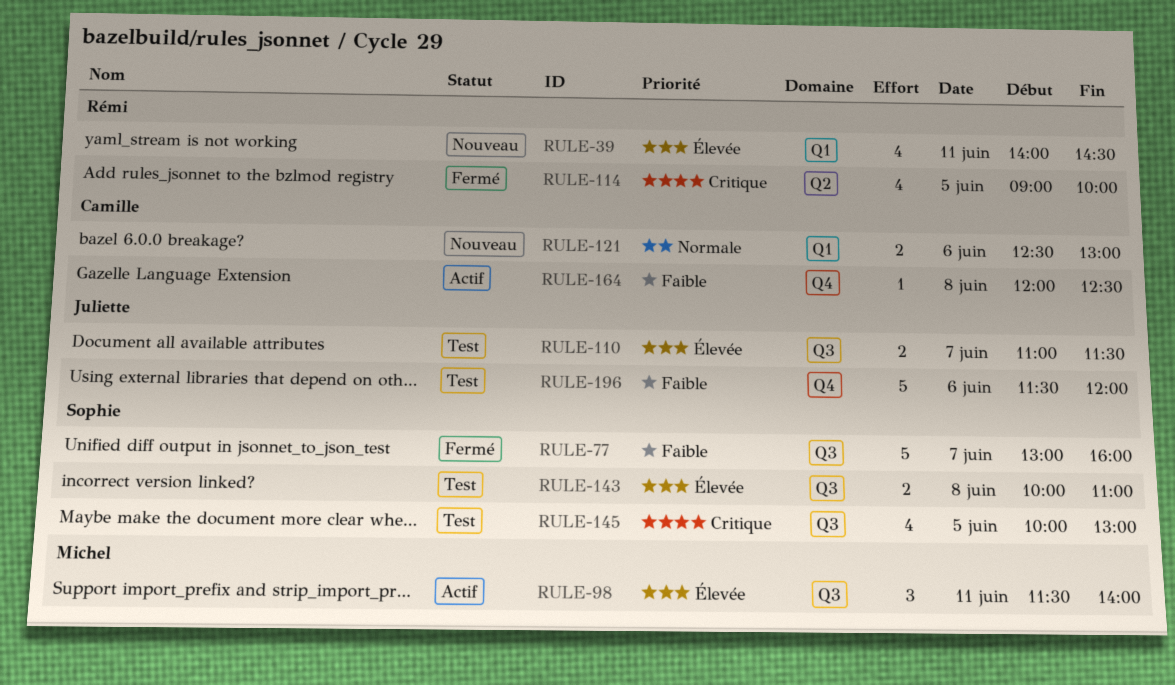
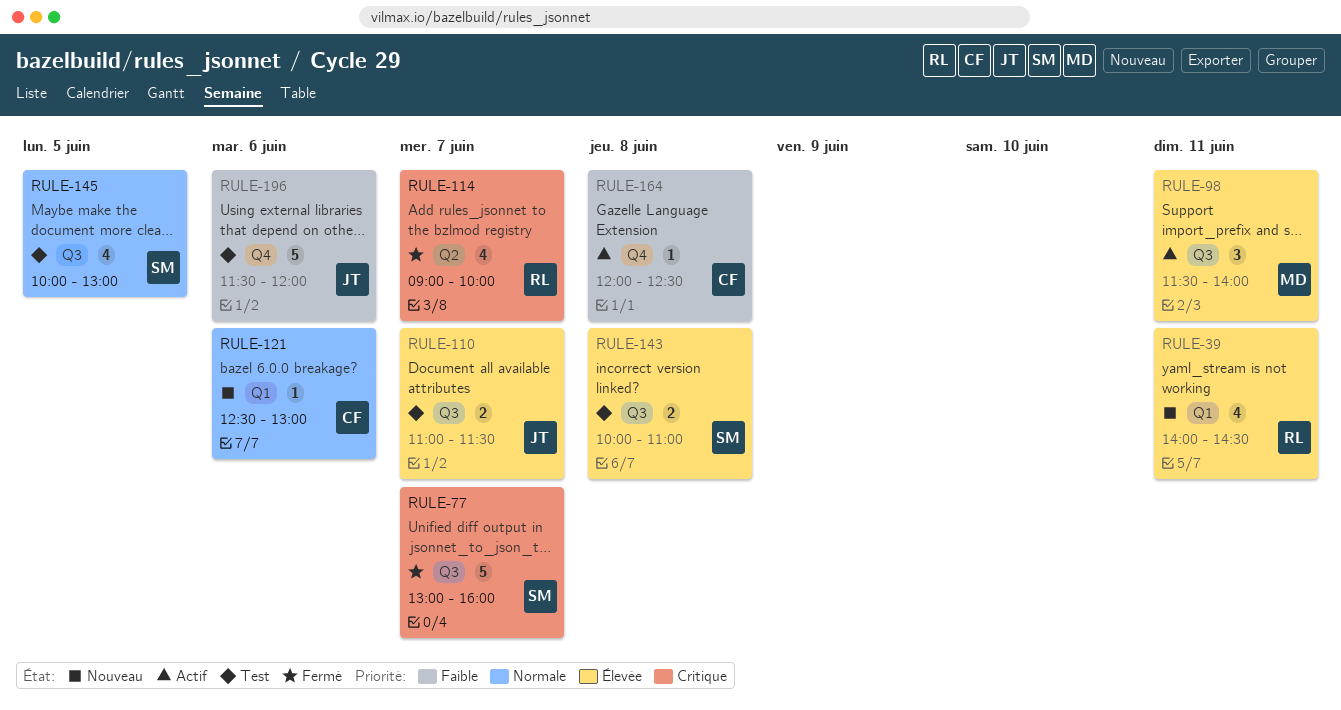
RULE-77, priority: Faible -> Critique
RULE-114, day: Jun 5 -> Jun 7
RULE-121, estimate: 2 -> 1
RULE-145, priority: Critique -> Normale

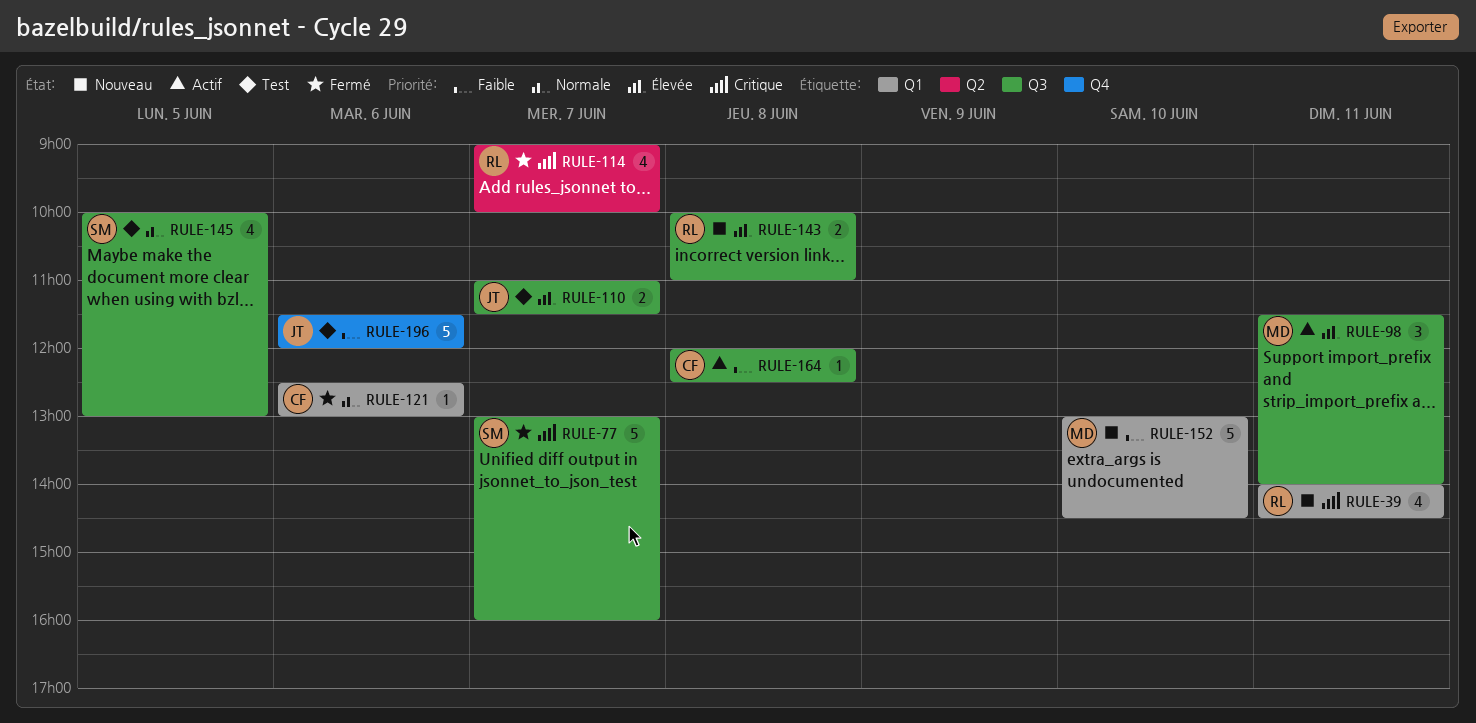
RULE-39, priority: Élevée -> Critique
RULE-121, status: Nouveau -> Fermé
RULE-143, status: Test -> Nouveau
RULE-143, owner: SM -> RL
RULE-152: none -> present
RULE-164, label: Q4 -> Q3

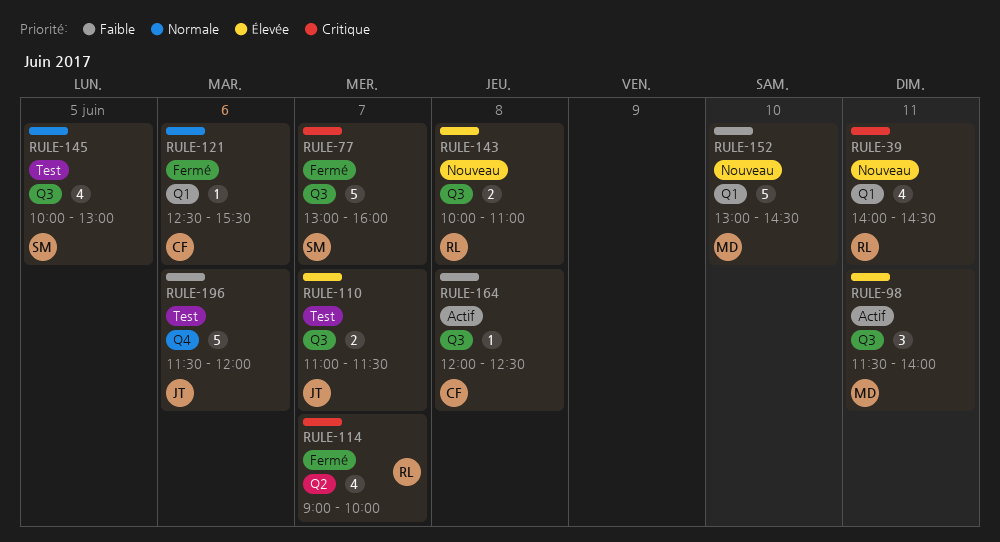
RULE-121, ends: 13:00 -> 15:30

